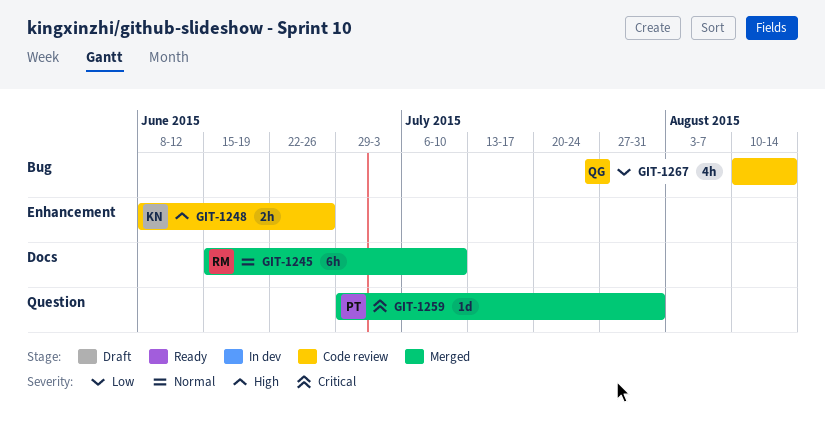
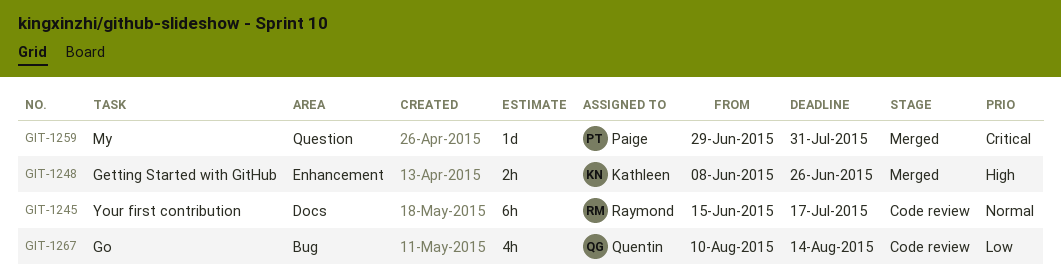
GIT-1245, status: Merged -> Code review
GIT-1245, due: Jul 10 -> Jul 17
GIT-1248, status: Code review -> Merged

